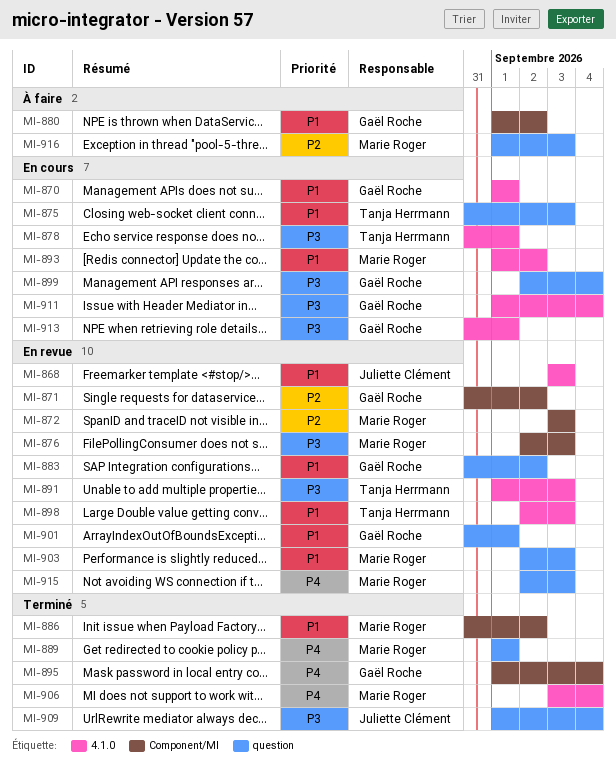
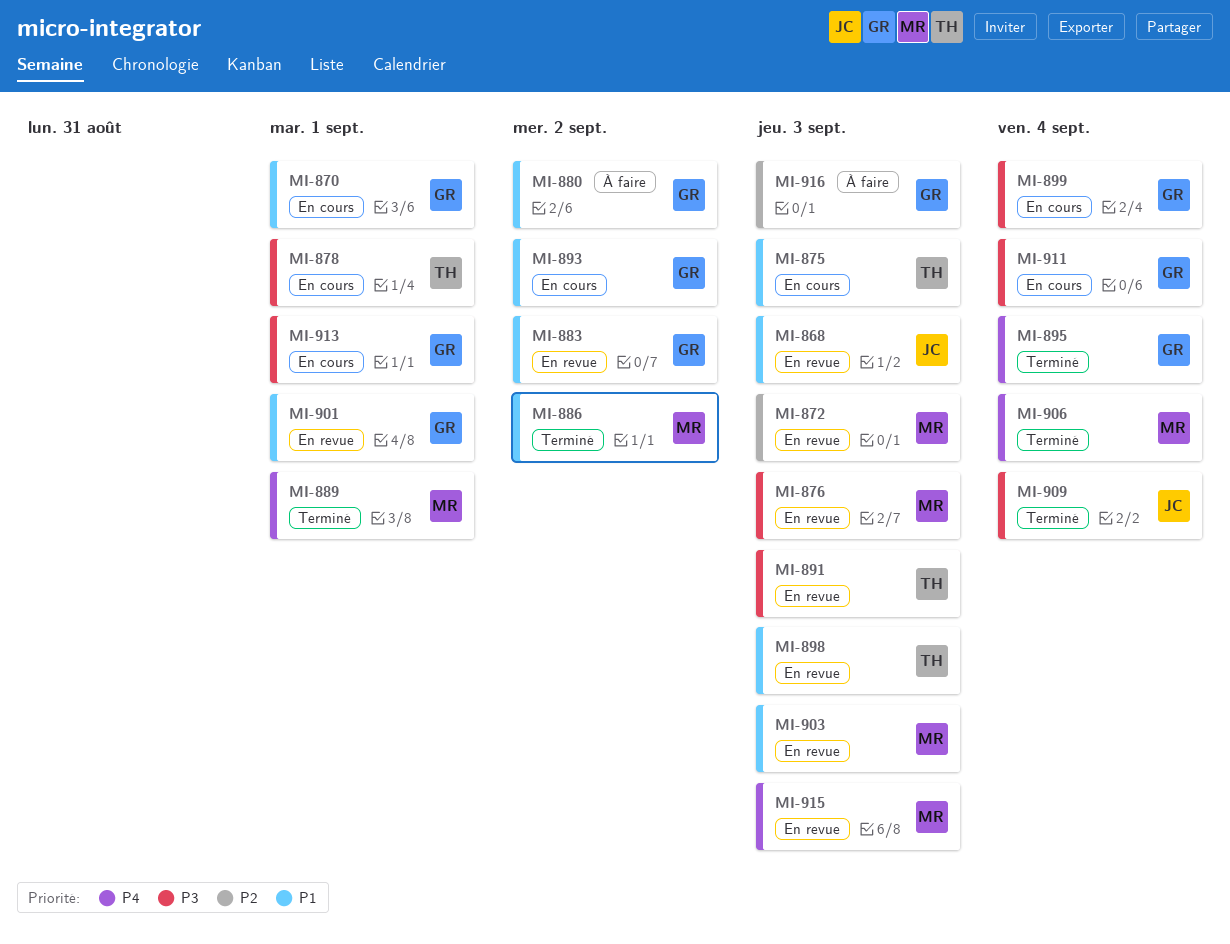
MI-871: present -> none
MI-893, owner: Marie Roger -> Gaël Roche
MI-916, owner: Marie Roger -> Gaël Roche

